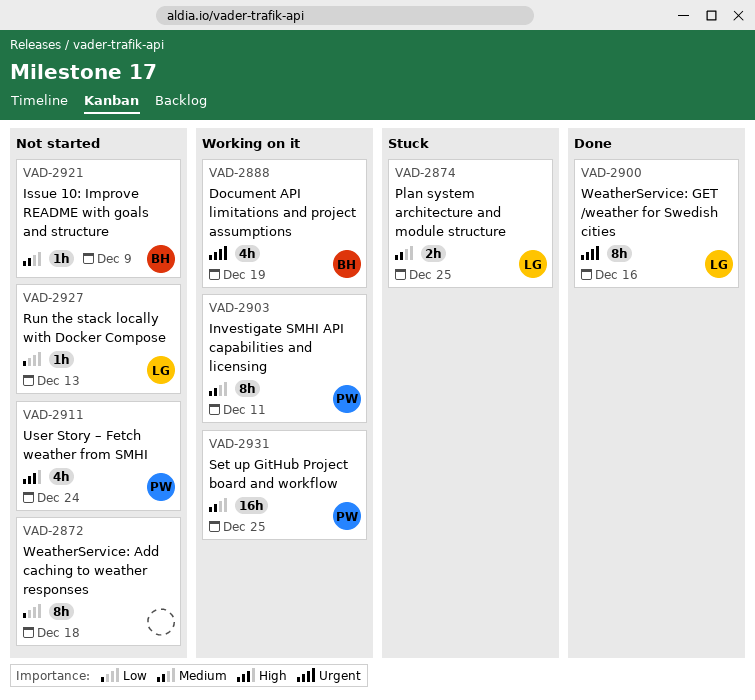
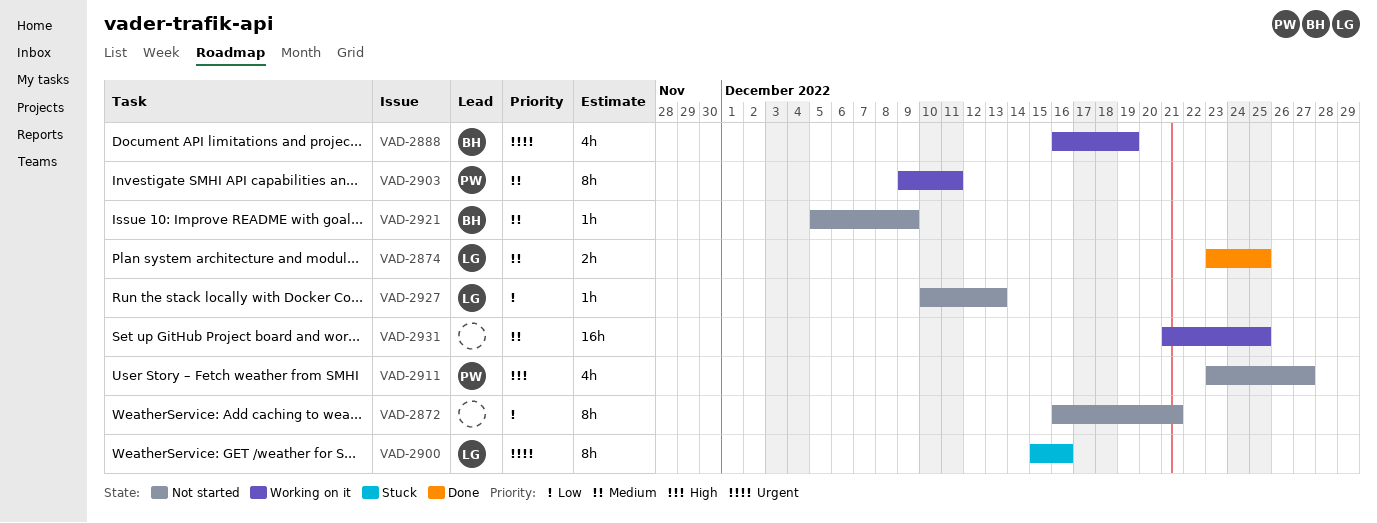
VAD-2872, due: Dec 18 -> Dec 21
VAD-2874, status: Stuck -> Done
VAD-2900, status: Done -> Stuck
VAD-2911, due: Dec 24 -> Dec 27
VAD-2931, owner: PW -> none

